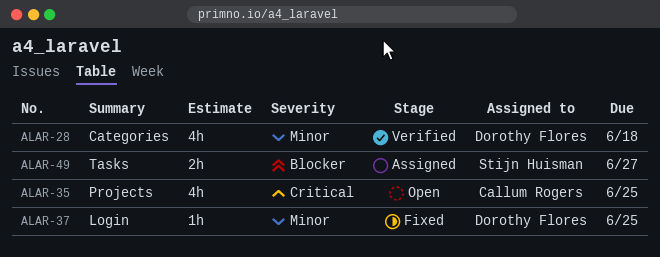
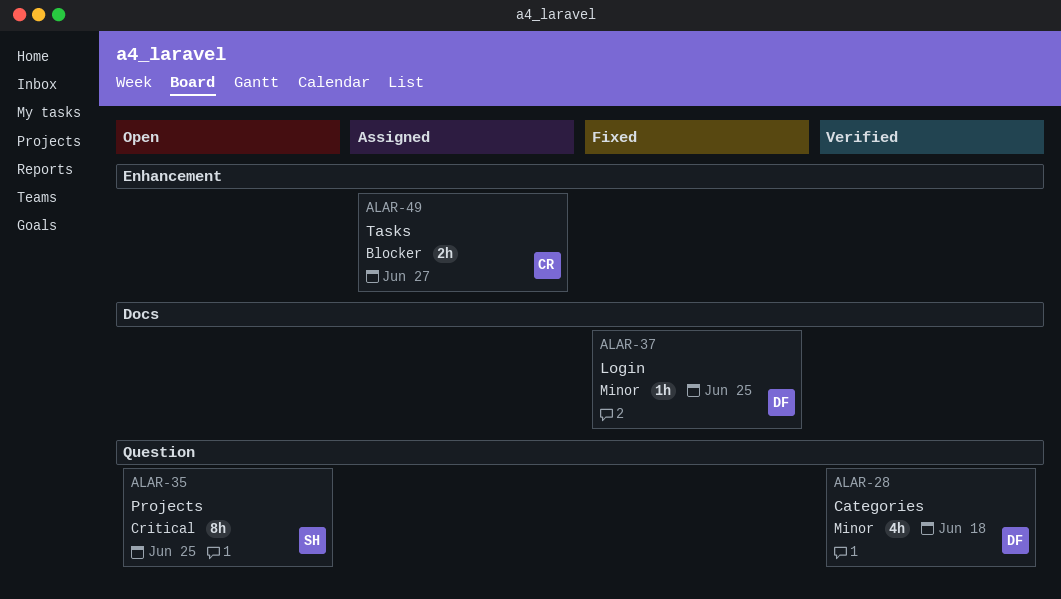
ALAR-35, owner: Callum Rogers -> Stijn Huisman
ALAR-35, estimate: 4h -> 8h
ALAR-49, owner: Stijn Huisman -> Callum Rogers

